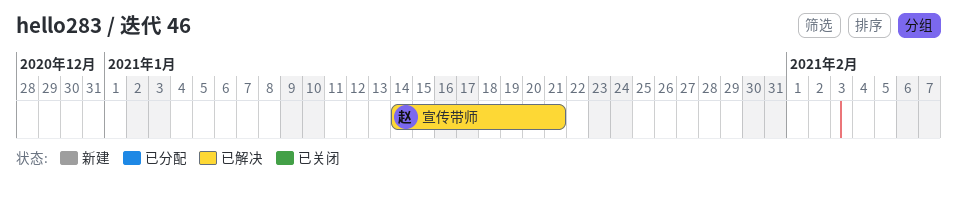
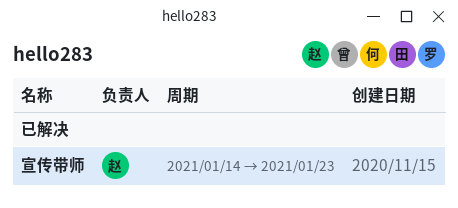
宣传带师, due: Jan 21 -> Jan 23

